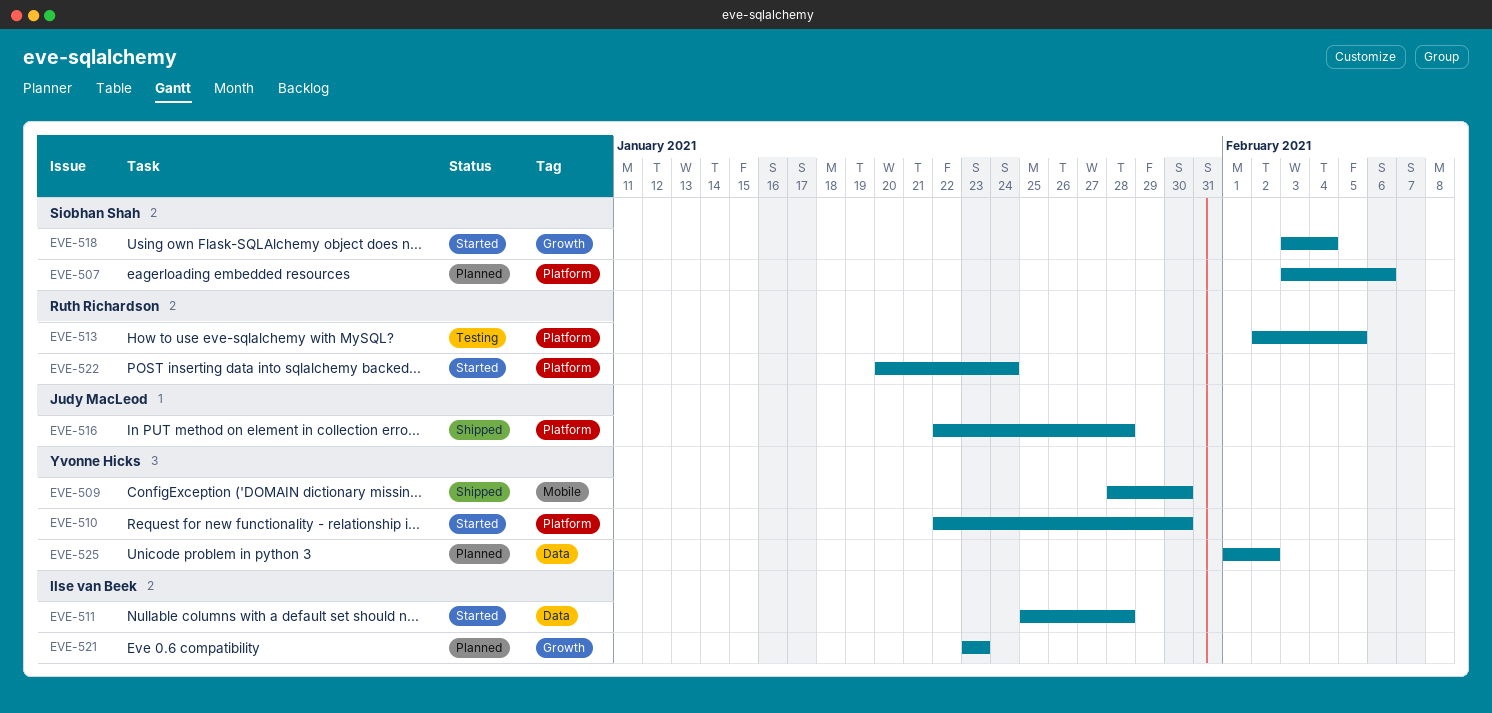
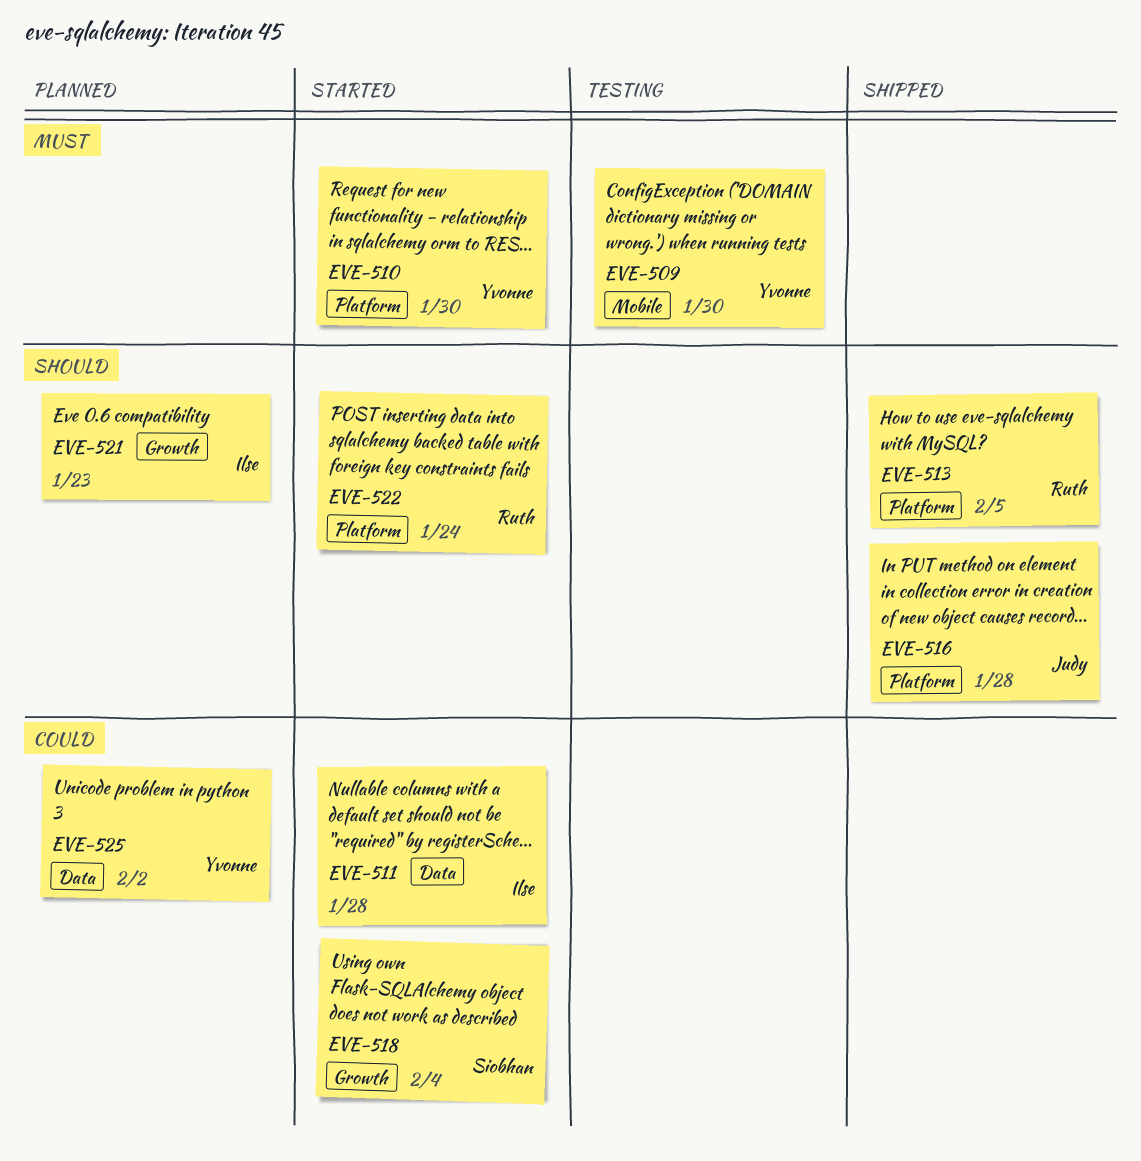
EVE-507: present -> none
EVE-509, status: Shipped -> Testing
EVE-513, status: Testing -> Shipped

